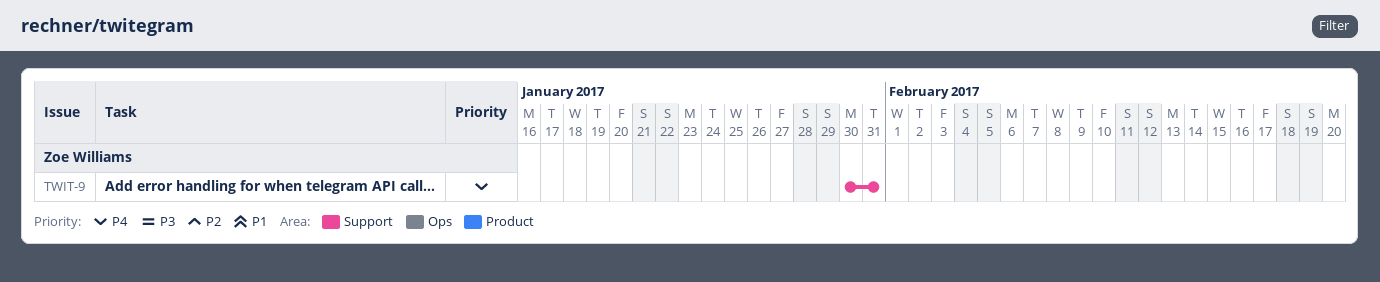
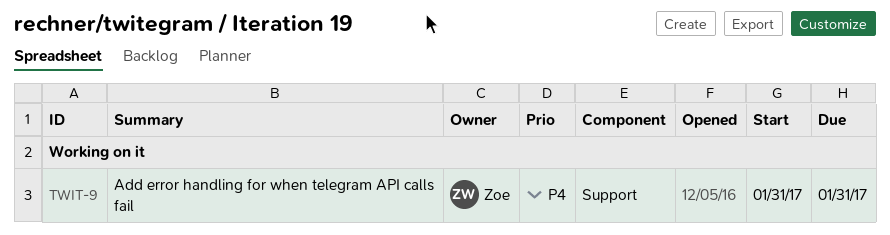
TWIT-9, start: Jan 30 -> Jan 31

